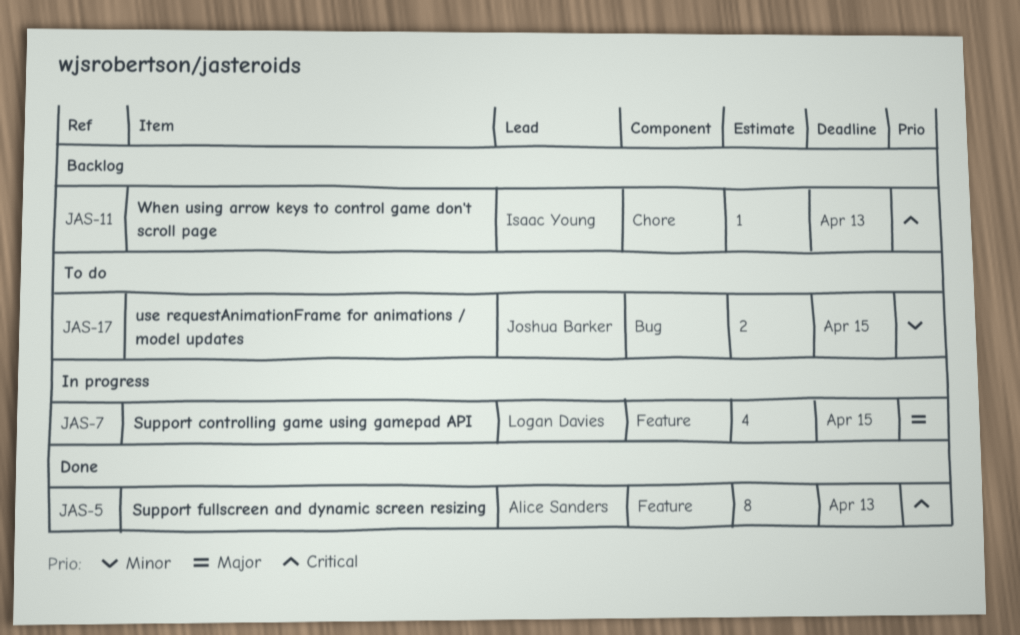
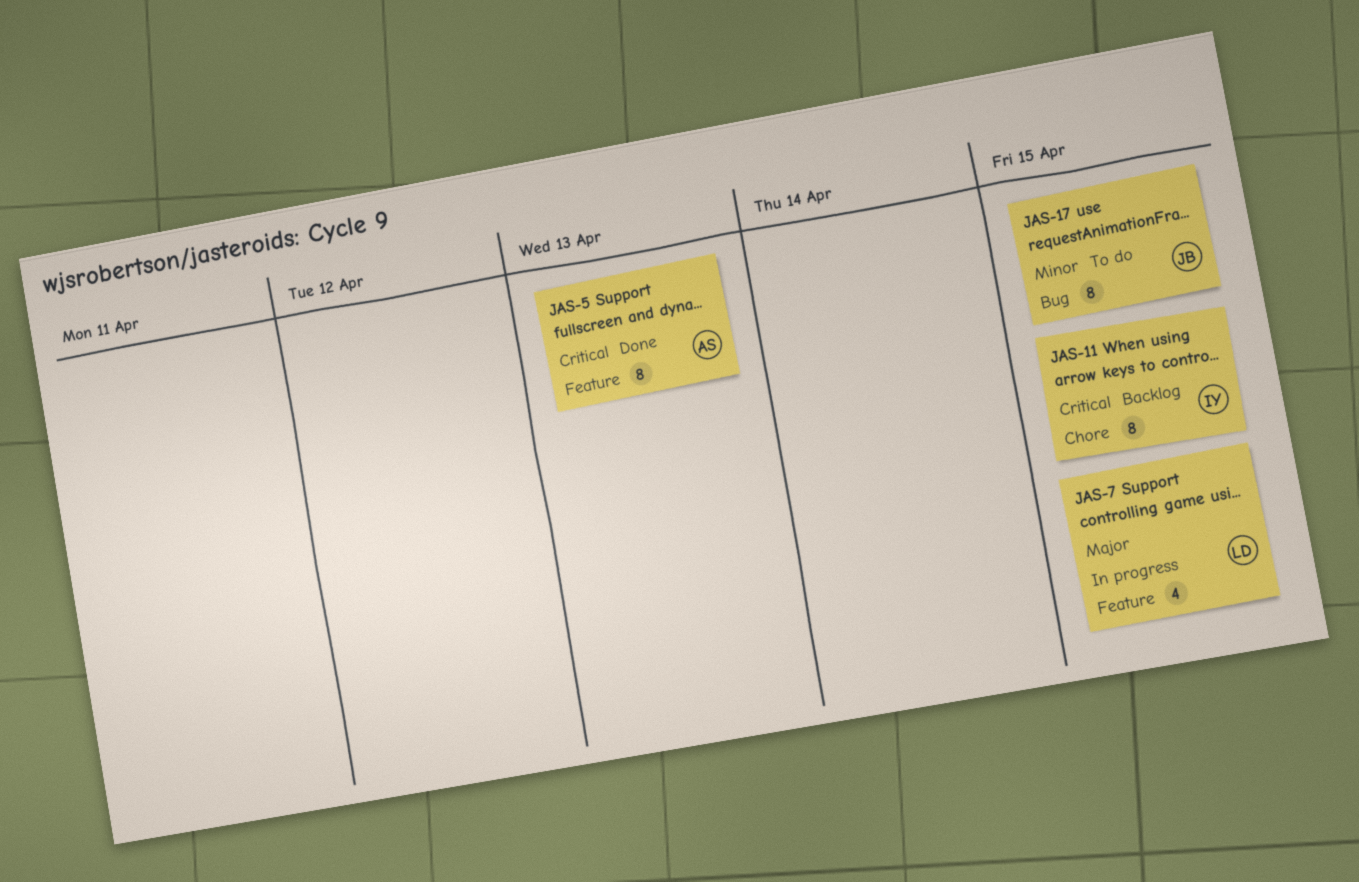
JAS-11, estimate: 1 -> 8
JAS-11, due: Apr 13 -> Apr 15
JAS-17, estimate: 2 -> 8

